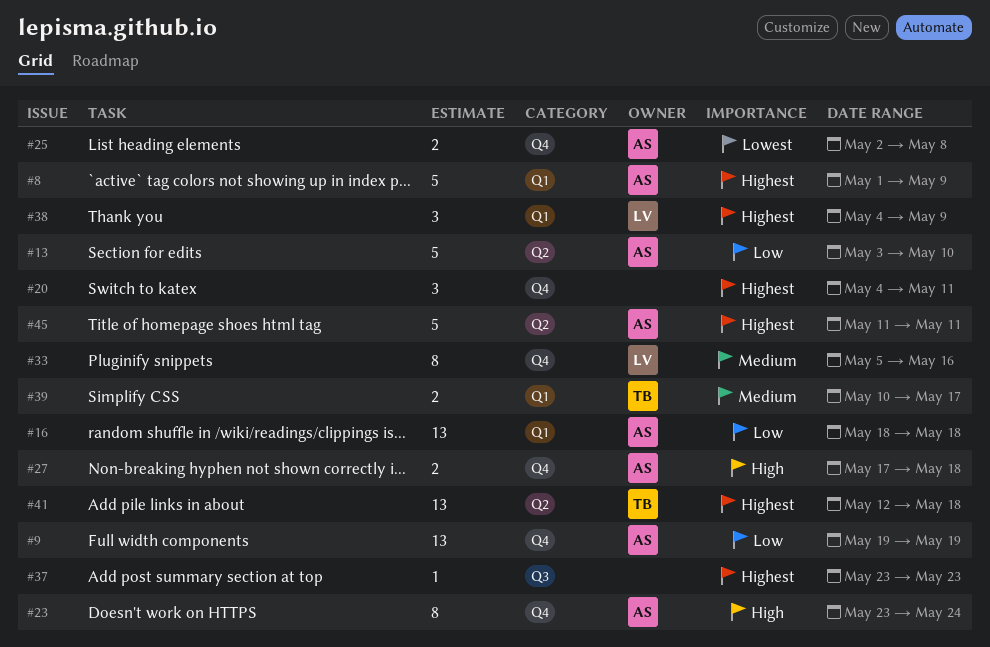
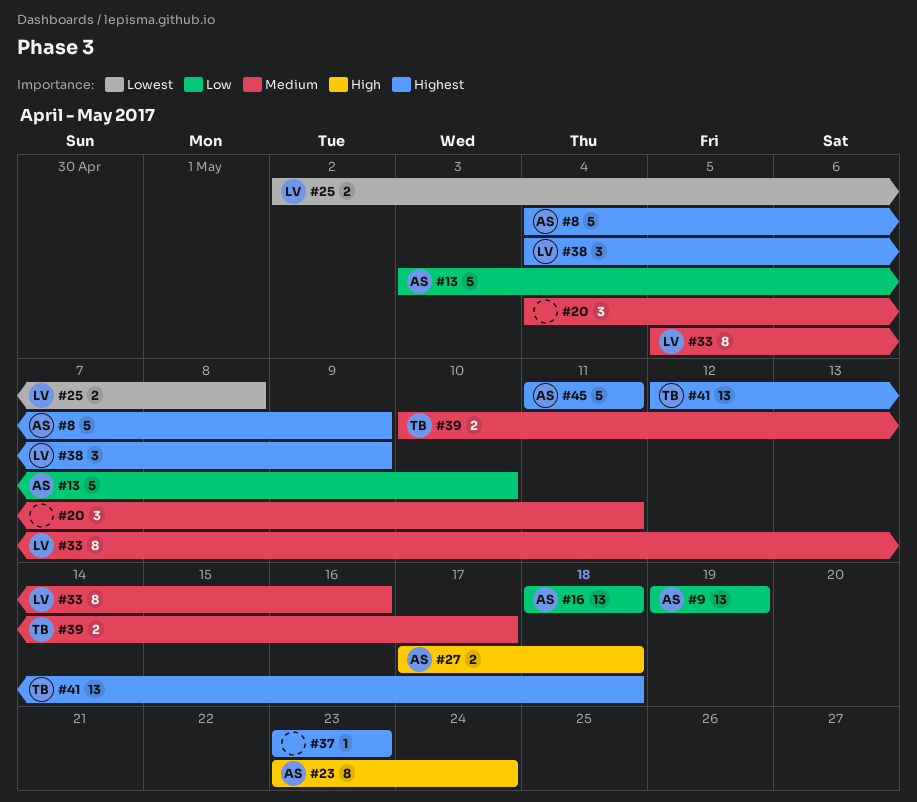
#8, start: May 1 -> May 4
#20, priority: Highest -> Medium
#25, owner: AS -> LV

